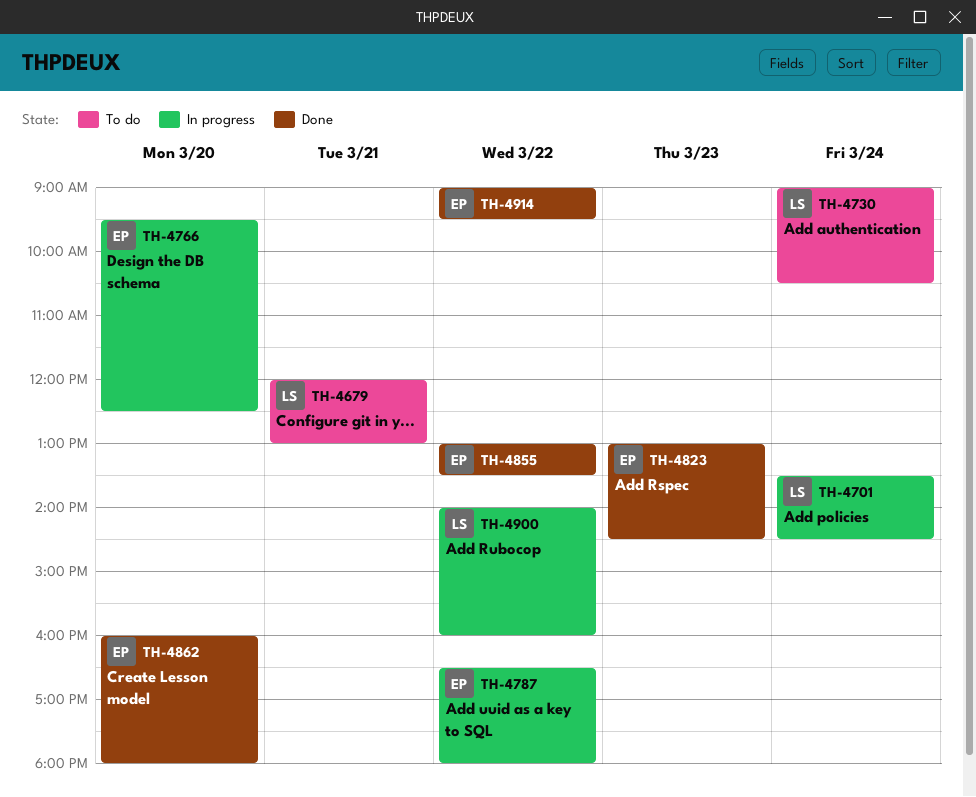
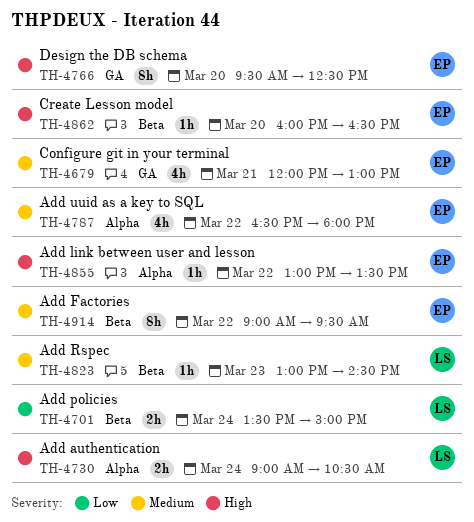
TH-4679, owner: LS -> EP
TH-4701, ends: 14:30 -> 15:00
TH-4823, owner: EP -> LS
TH-4862, ends: 18:00 -> 16:30
TH-4900: present -> none

